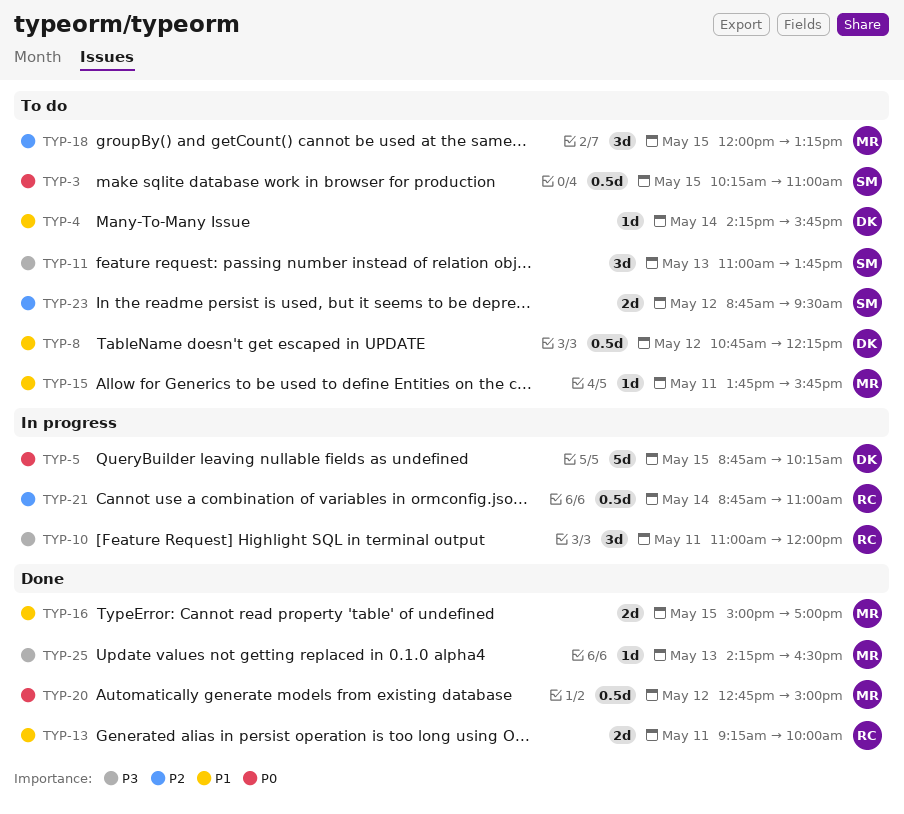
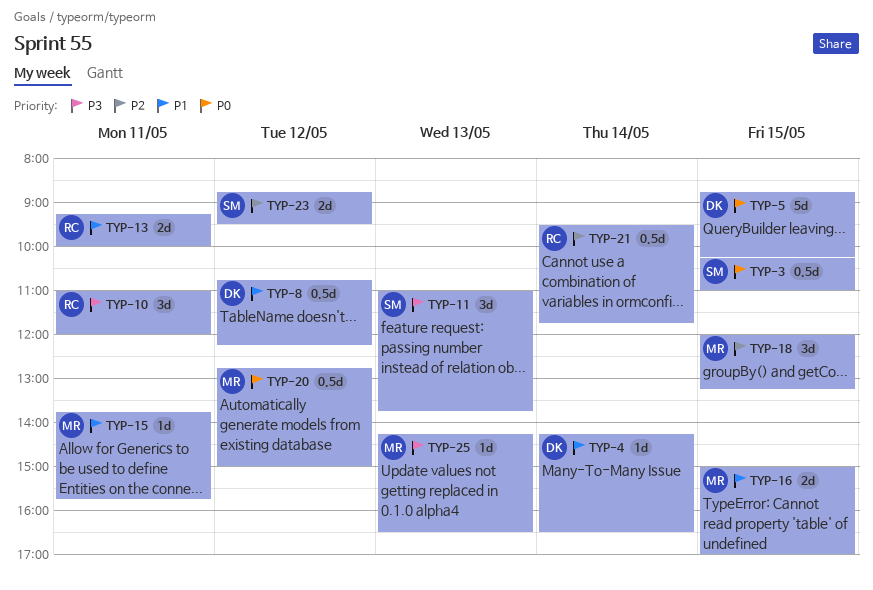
TYP-4, ends: 15:45 -> 16:30
TYP-21, begins: 08:45 -> 09:30
TYP-21, ends: 11:00 -> 11:45

